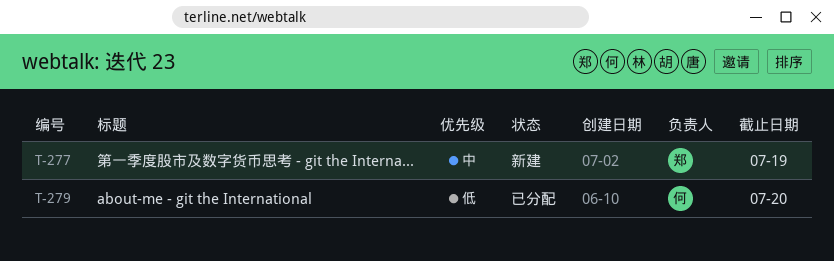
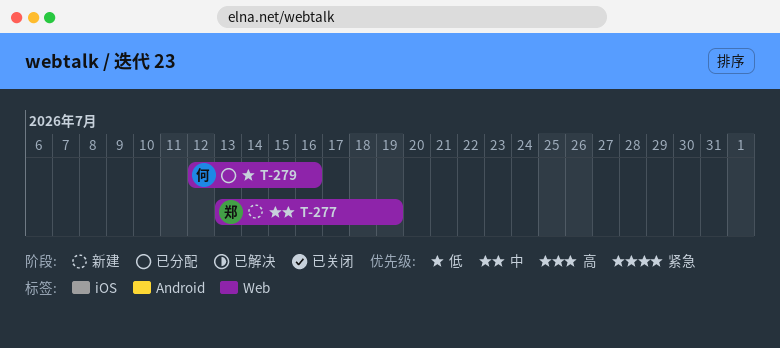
T-279, due: Jul 20 -> Jul 16

